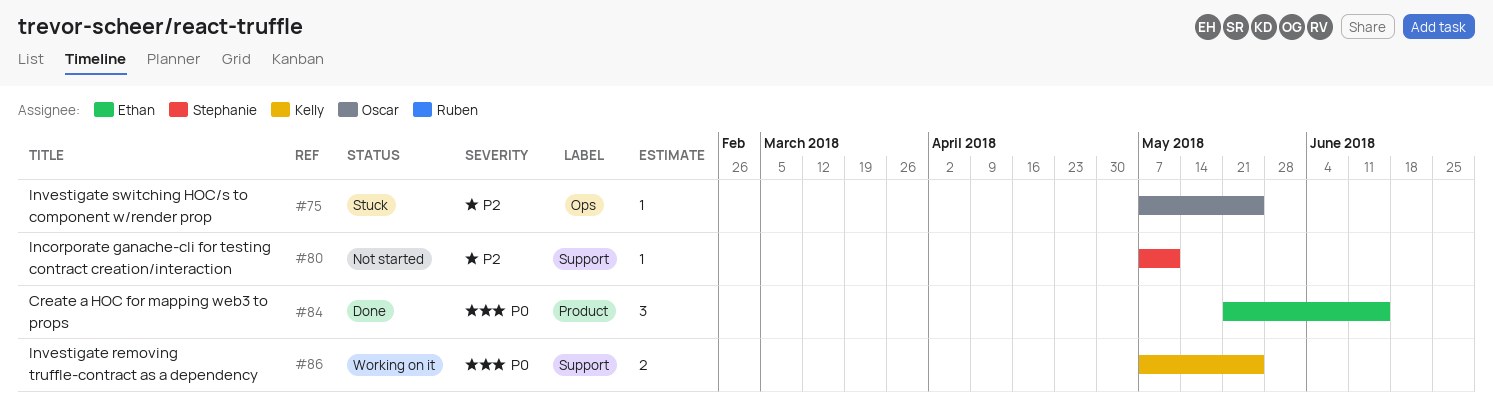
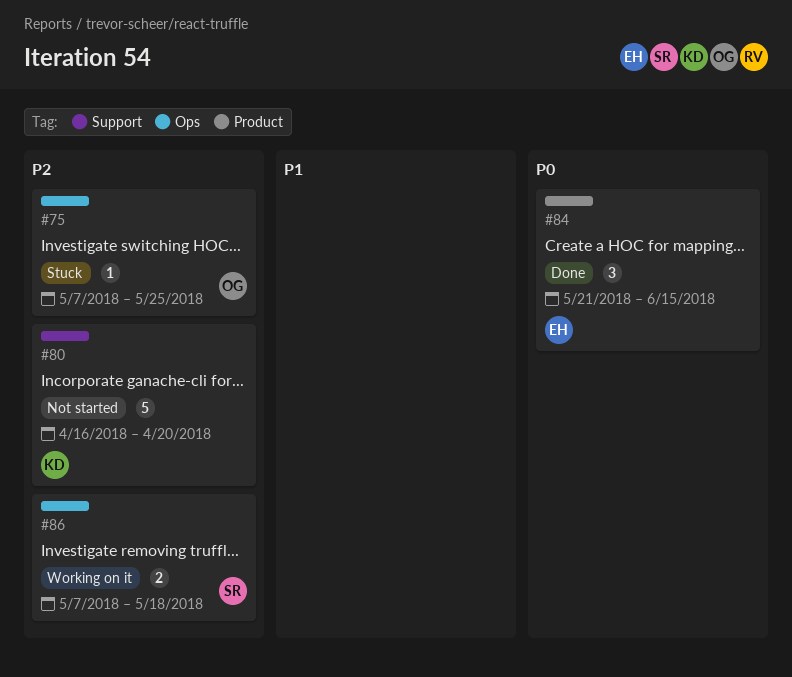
#80, owner: Stephanie -> Kelly
#80, estimate: 1 -> 5
#80, start: May 7 -> Apr 16
#80, due: May 11 -> Apr 20
#86, owner: Kelly -> Stephanie
#86, priority: P0 -> P2
#86, label: Support -> Ops
#86, due: May 25 -> May 18

